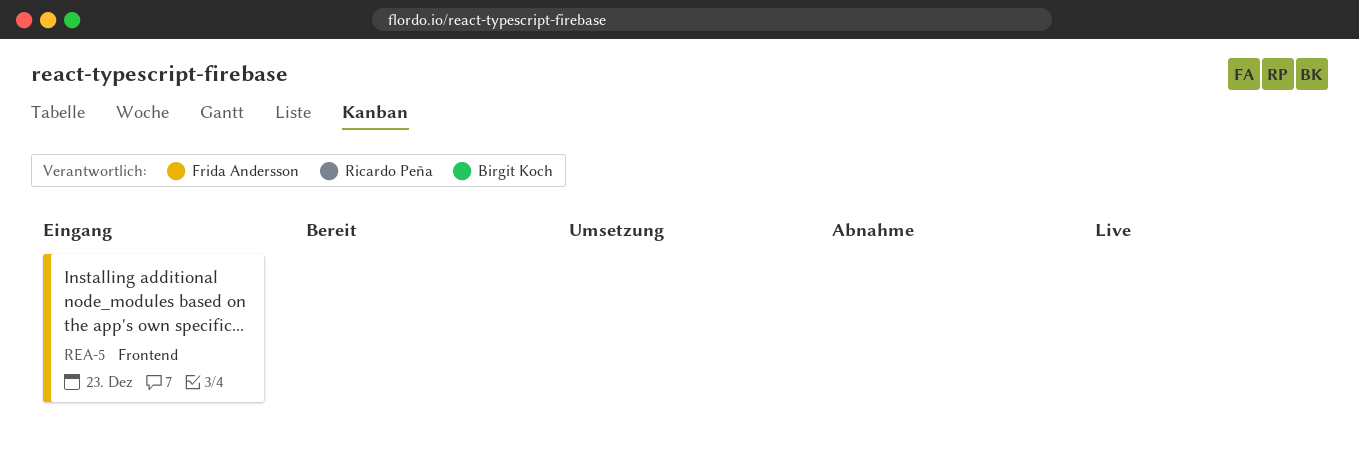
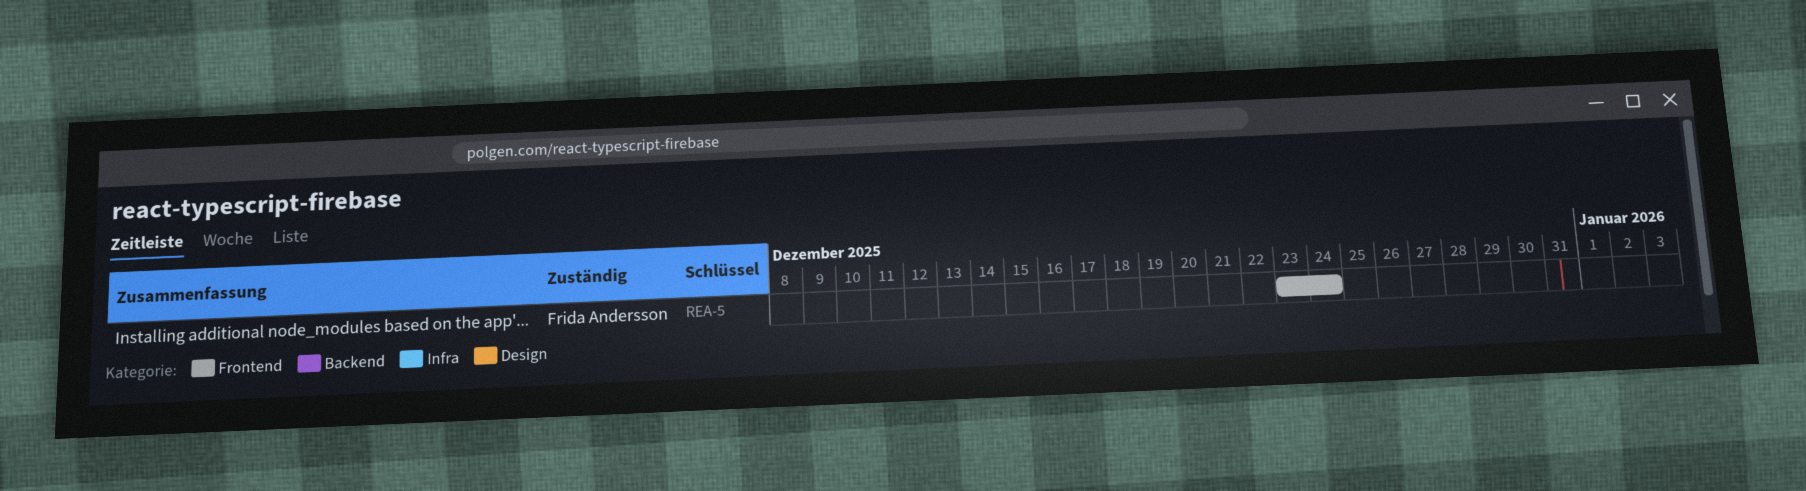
REA-5, due: Dec 23 -> Dec 24

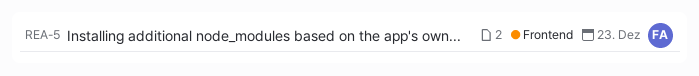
REA-5, due: Dec 24 -> Dec 23

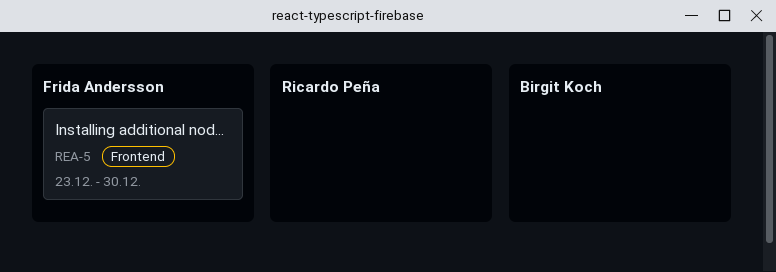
REA-5, due: Dec 23 -> Dec 30

